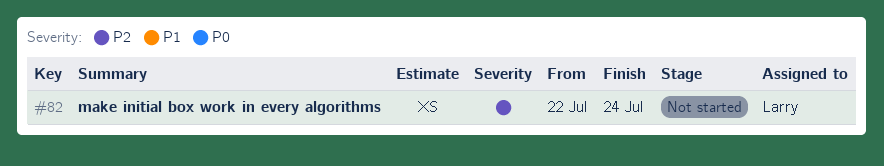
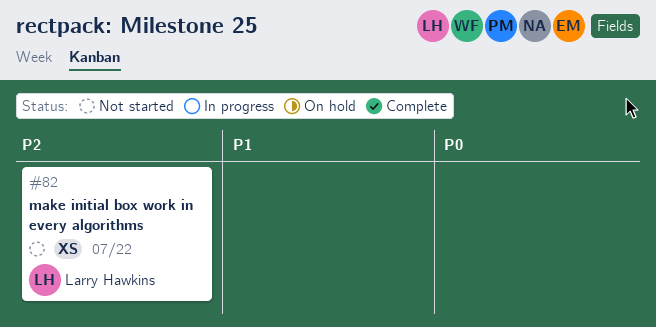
#82, due: Jul 24 -> Jul 22

